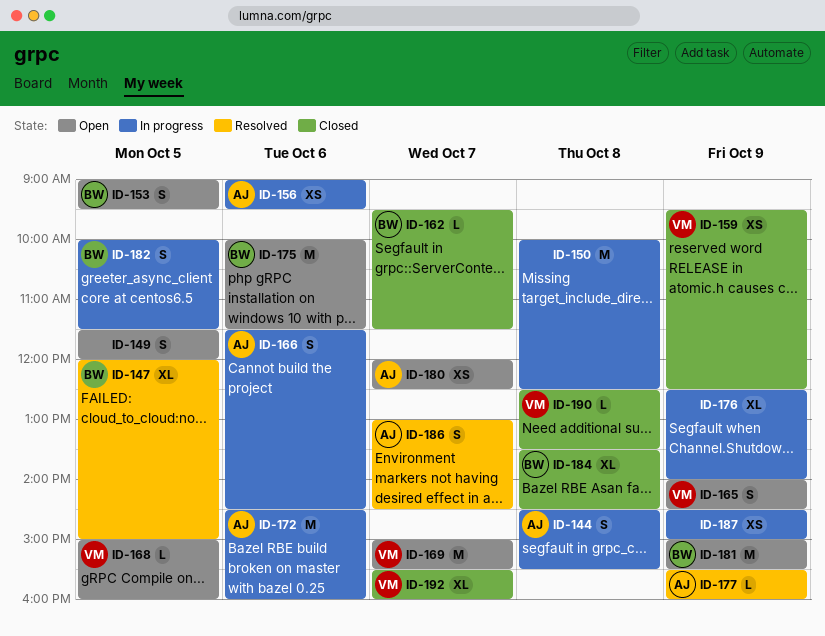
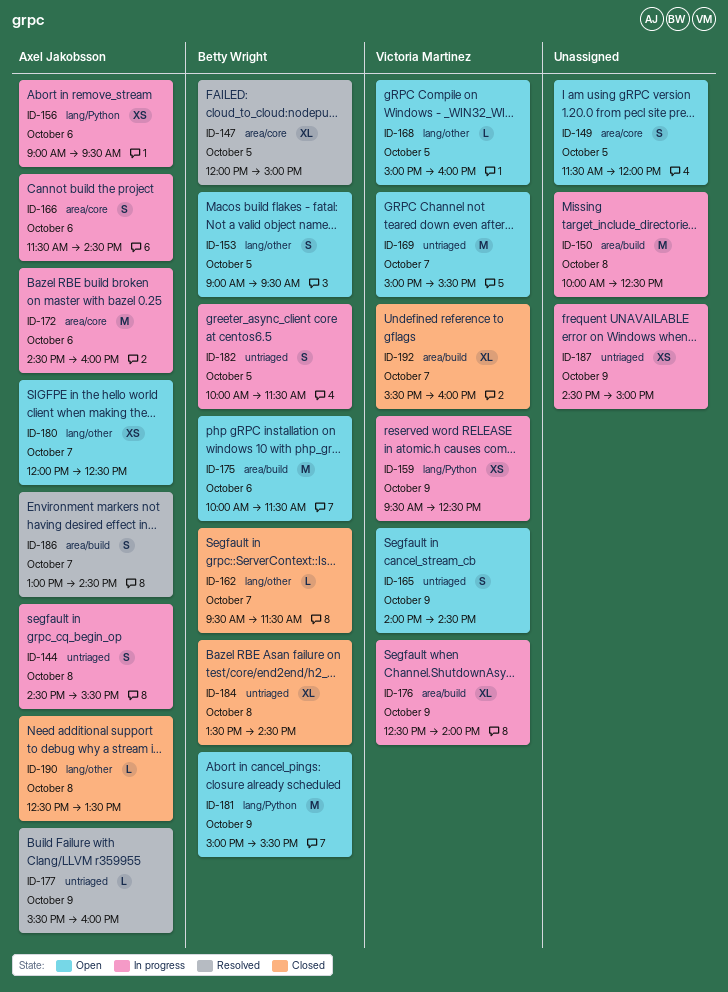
ID-159, status: Closed -> In progress
ID-176, owner: none -> Victoria Martinez
ID-190, owner: Victoria Martinez -> Axel Jakobsson

